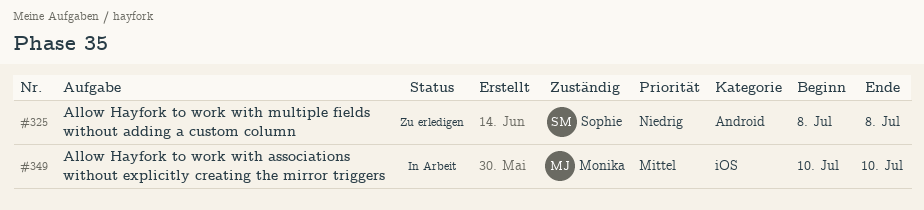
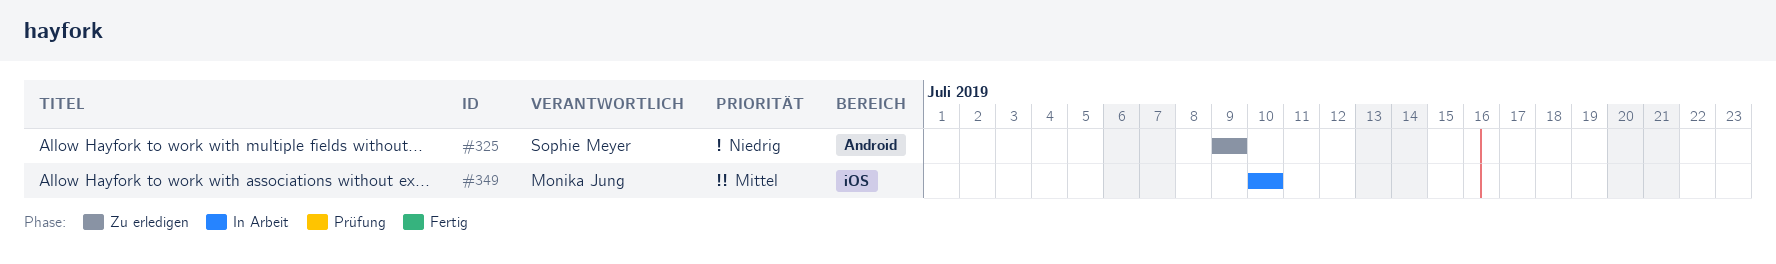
#325, start: Jul 8 -> Jul 9
#325, due: Jul 8 -> Jul 9

